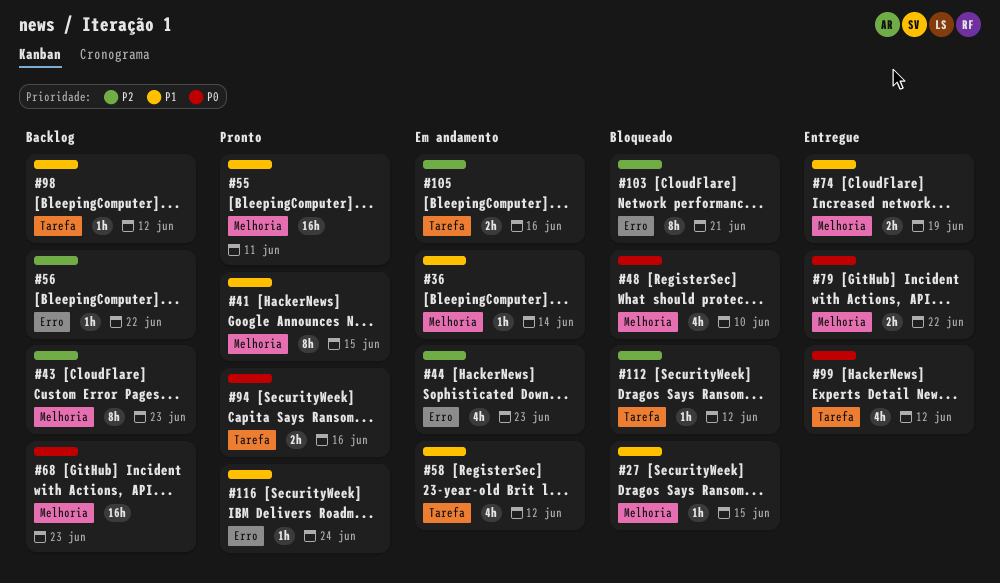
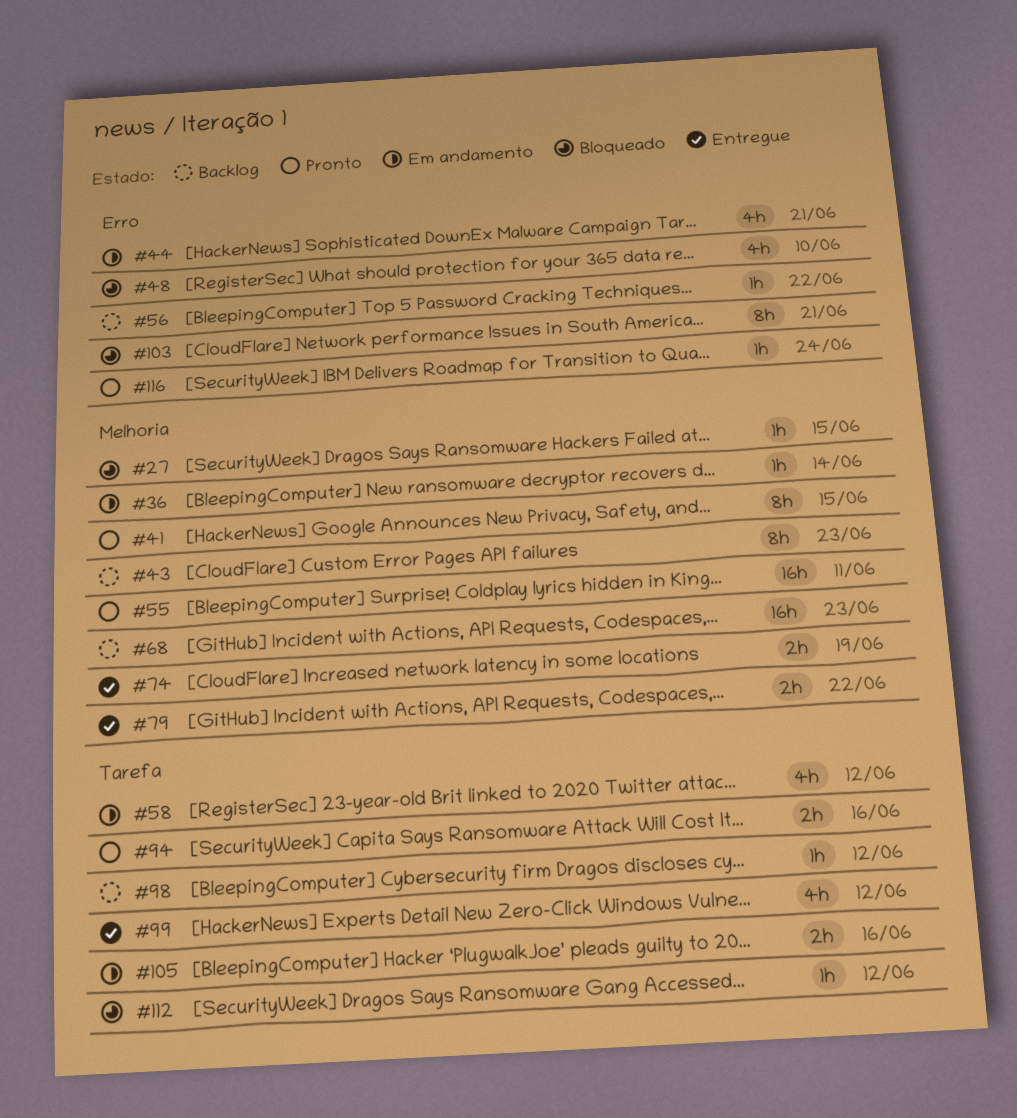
#44, due: Jun 23 -> Jun 21
#48, label: Melhoria -> Erro

